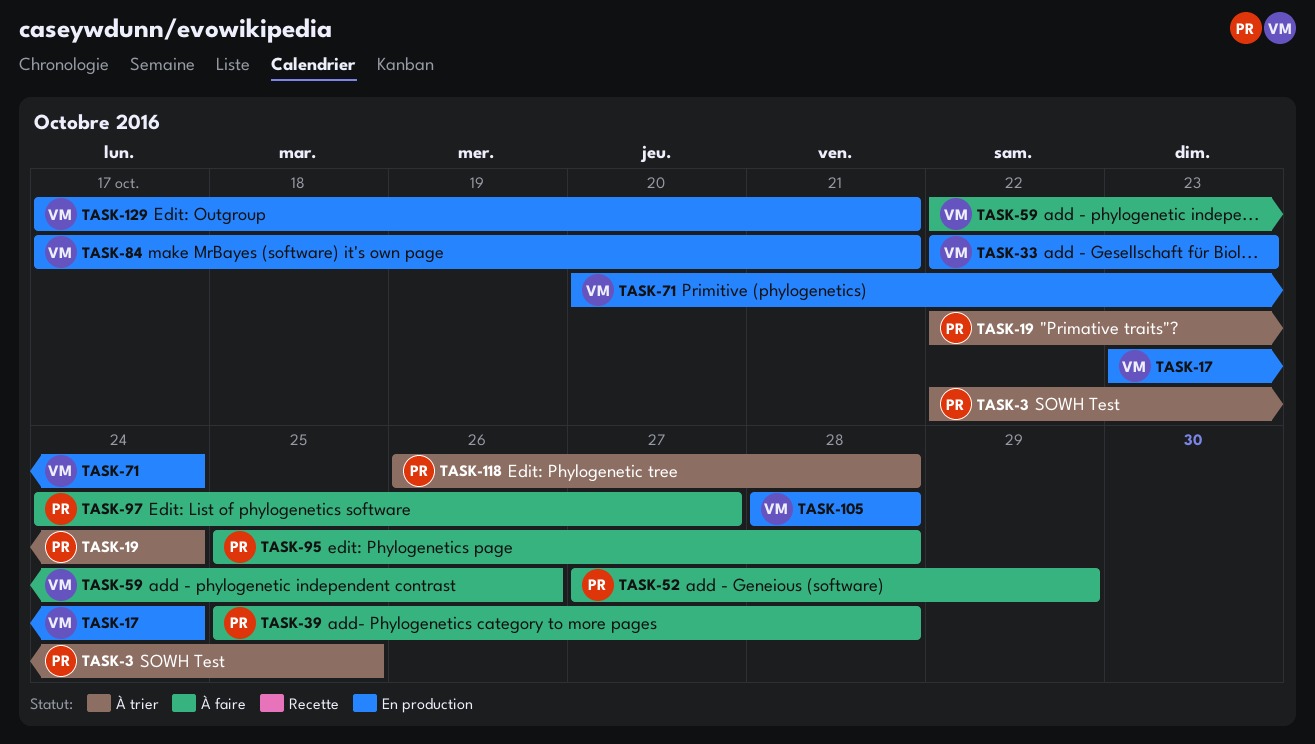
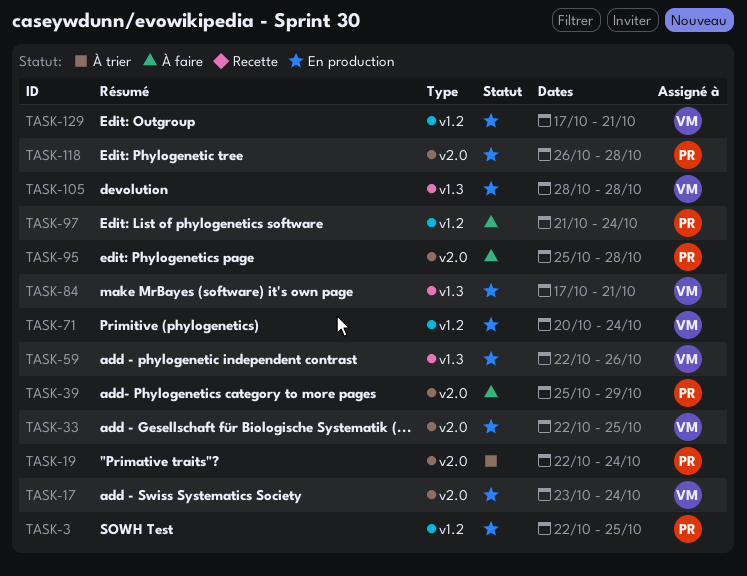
TASK-3, status: À trier -> En production
TASK-33, due: Oct 23 -> Oct 25
TASK-39, due: Oct 28 -> Oct 29
TASK-52: present -> none
TASK-59, status: À faire -> En production
TASK-97, start: Oct 24 -> Oct 21
TASK-97, due: Oct 27 -> Oct 24
TASK-118, status: À trier -> En production

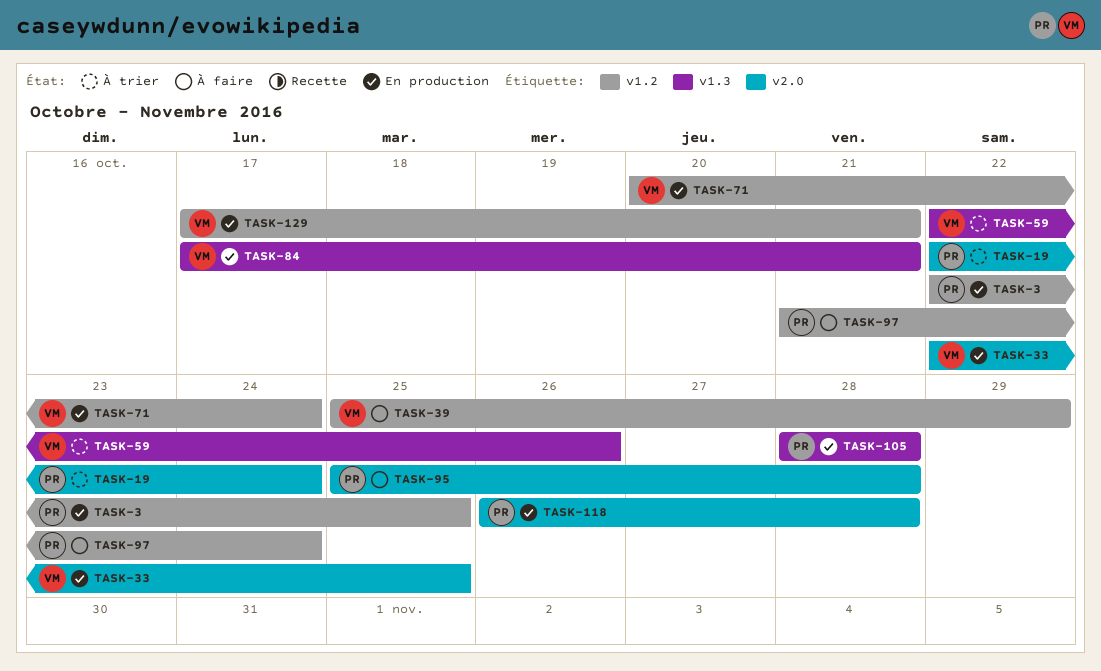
TASK-17: present -> none
TASK-39, owner: PR -> VM
TASK-39, label: v2.0 -> v1.2
TASK-59, status: En production -> À trier
TASK-105, owner: VM -> PR

